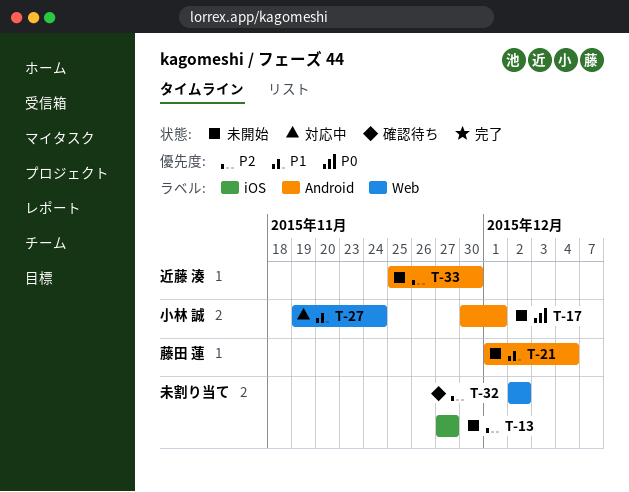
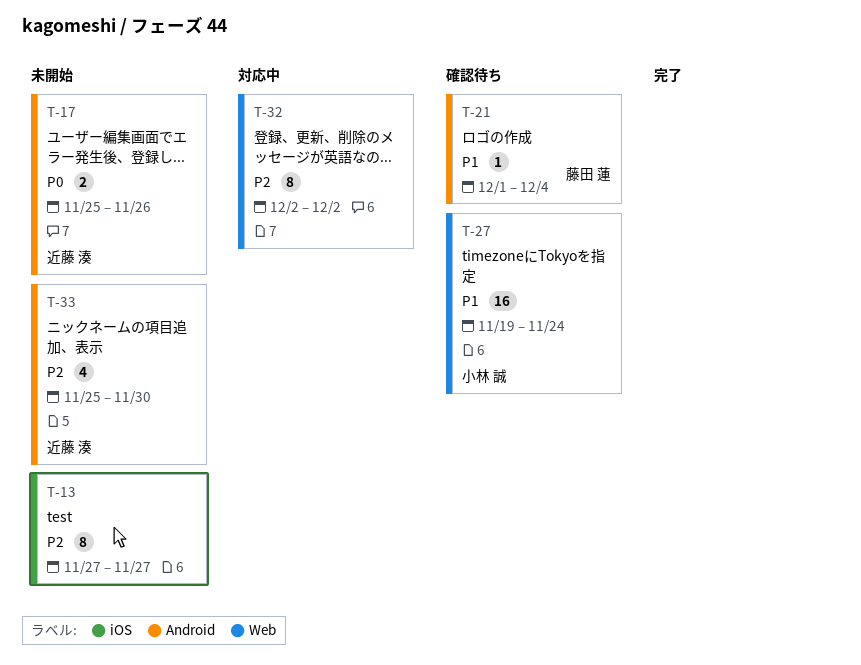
T-17, owner: 小林 誠 -> 近藤 湊
T-17, start: Nov 30 -> Nov 25
T-17, due: Dec 1 -> Nov 26
T-21, status: 未開始 -> 確認待ち
T-27, status: 対応中 -> 確認待ち
T-32, status: 確認待ち -> 対応中

